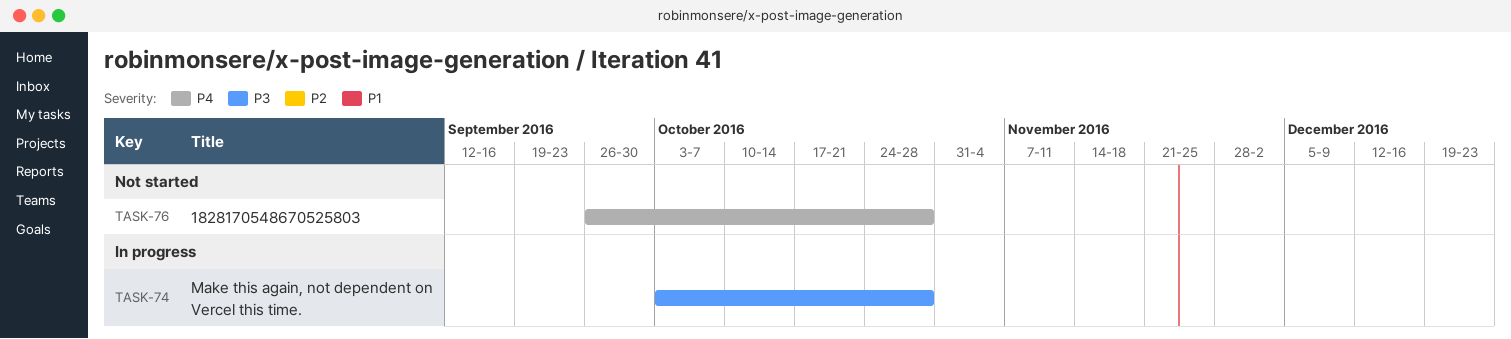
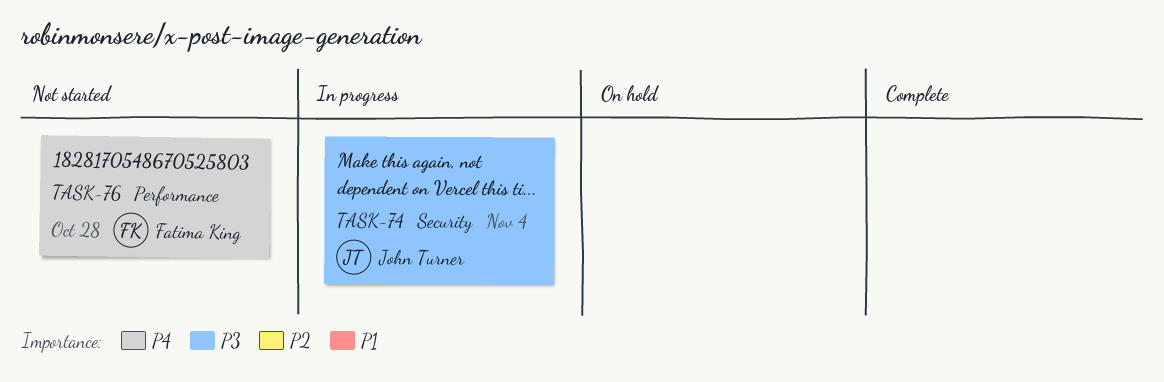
TASK-74, due: Oct 28 -> Nov 4

